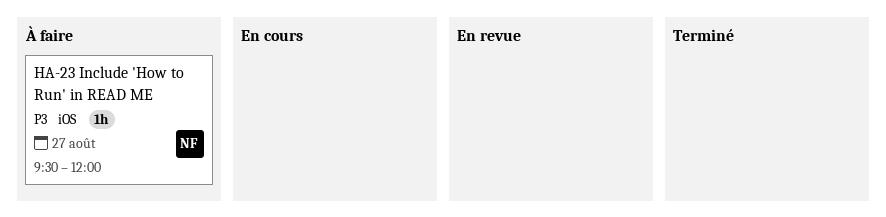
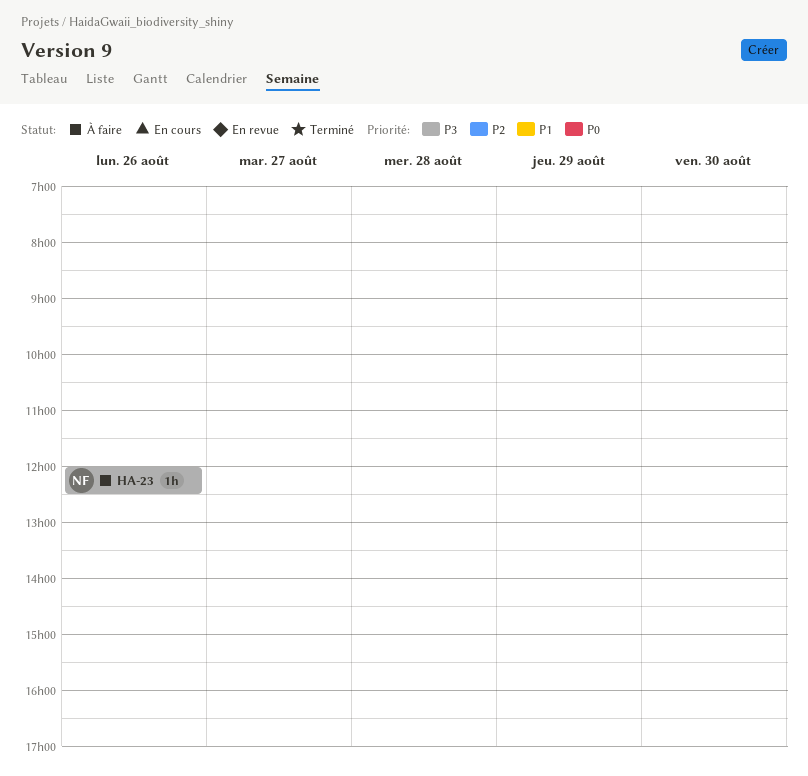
HA-23, day: Aug 27 -> Aug 26
HA-23, begins: 09:30 -> 12:00
HA-23, ends: 12:00 -> 12:30

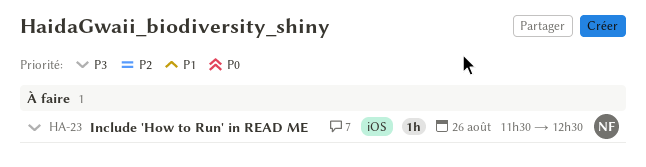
HA-23, begins: 12:00 -> 11:30

